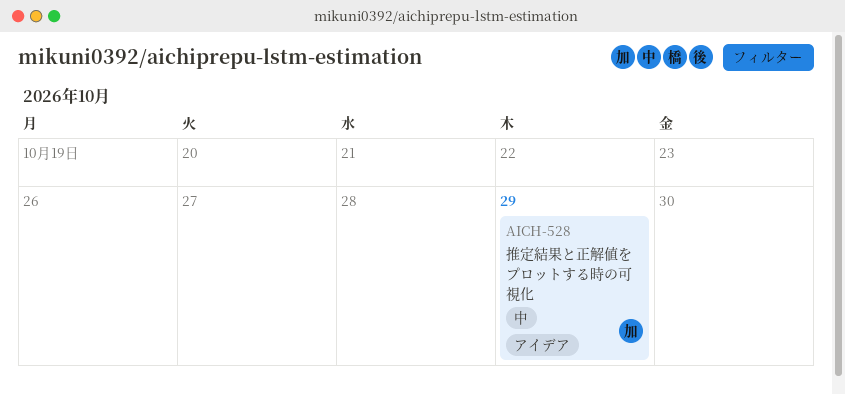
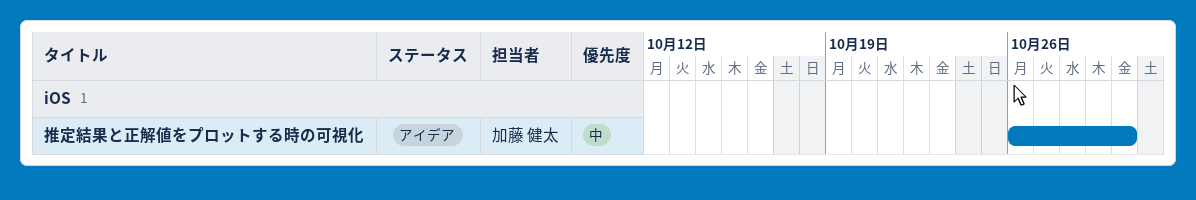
推定結果と正解値をプロットする時の可視化, due: Oct 29 -> Oct 30

